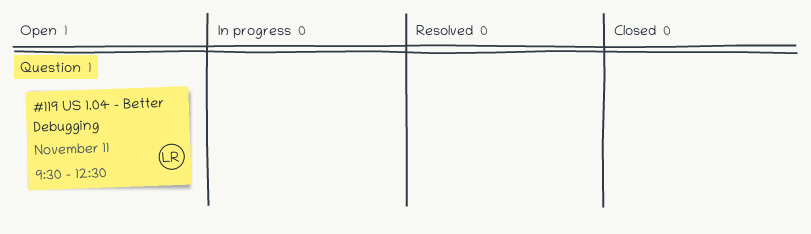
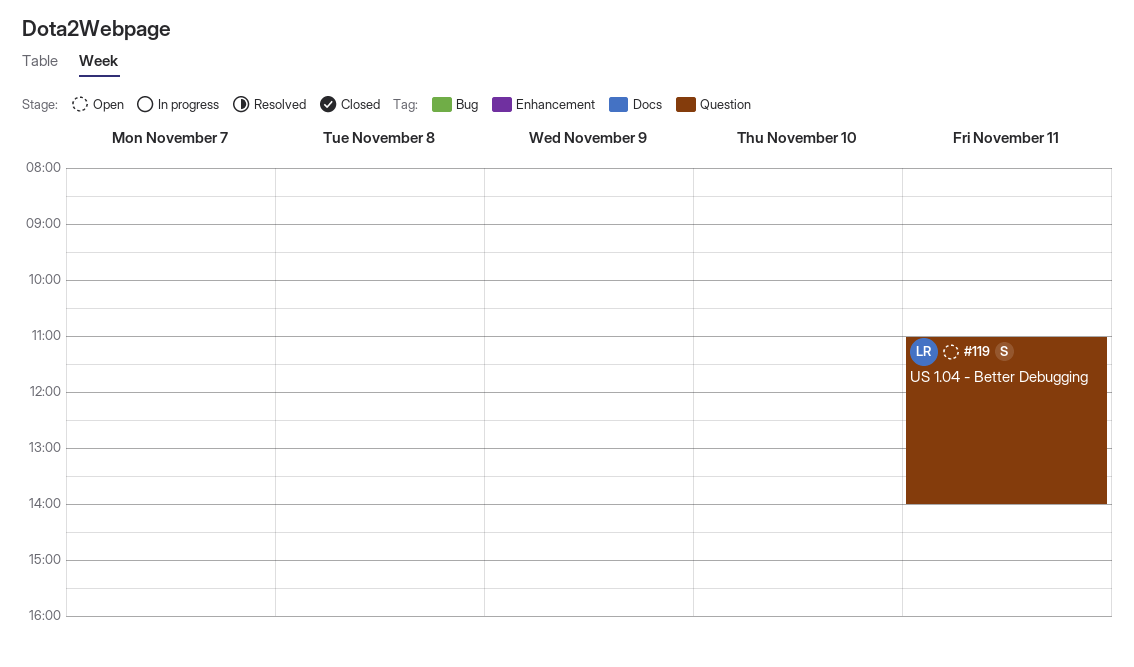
#119, begins: 09:30 -> 11:00
#119, ends: 12:30 -> 14:00

